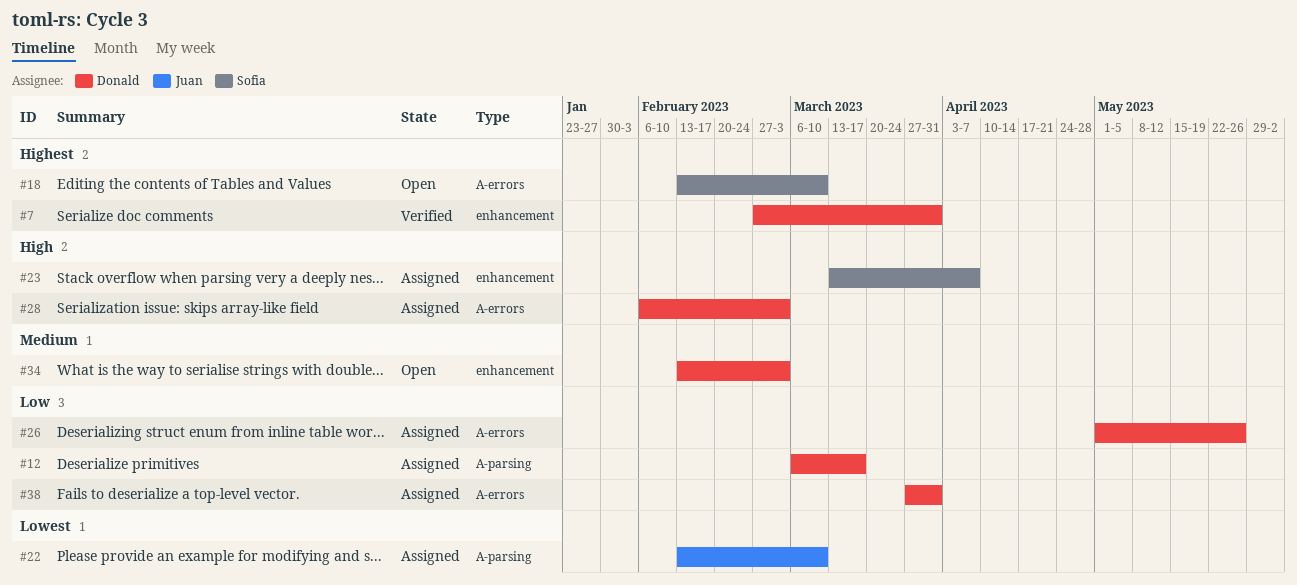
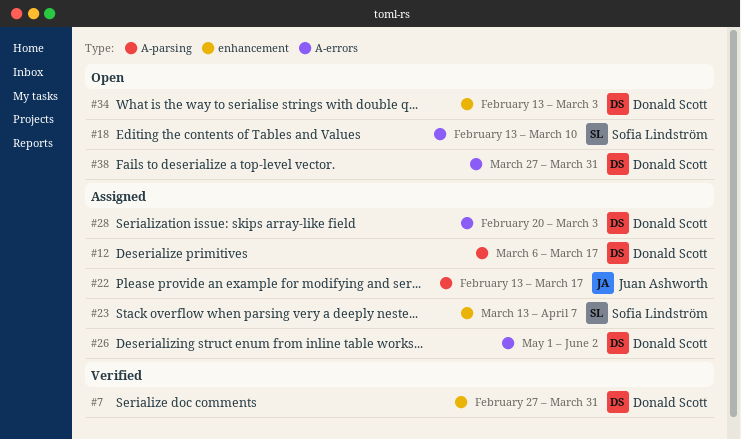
#22, due: Mar 10 -> Mar 17
#26, due: May 26 -> Jun 2
#28, start: Feb 6 -> Feb 20
#38, status: Assigned -> Open

